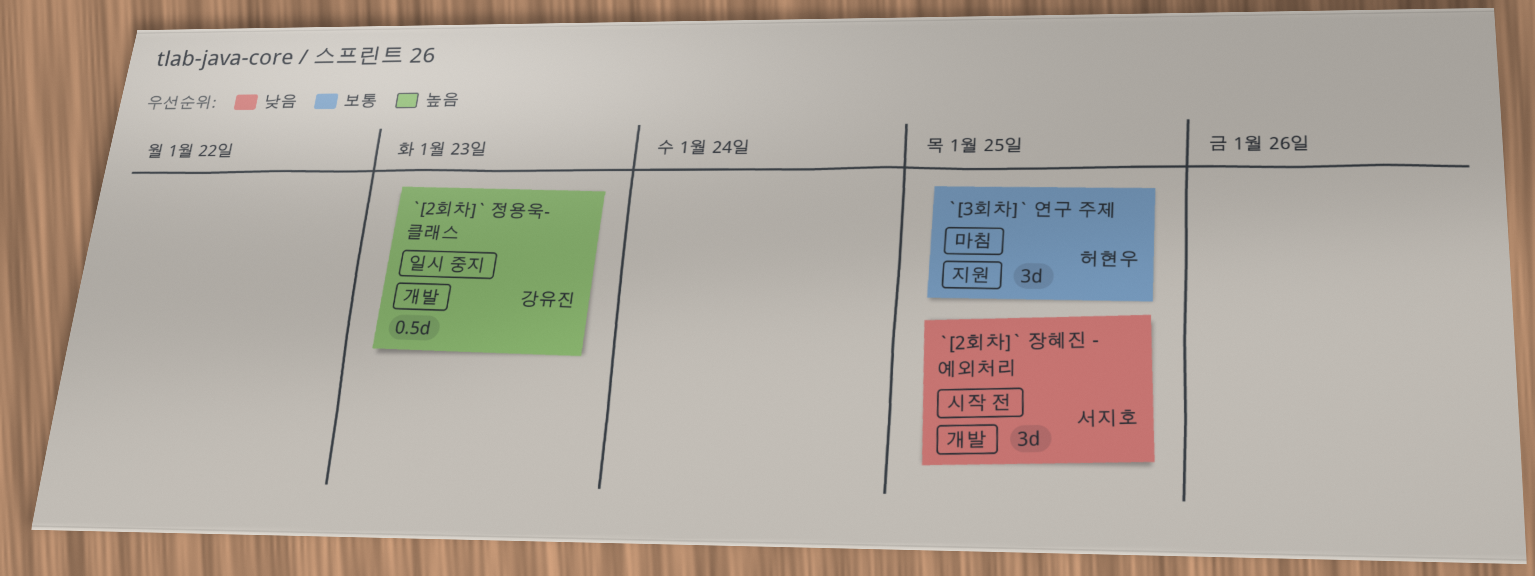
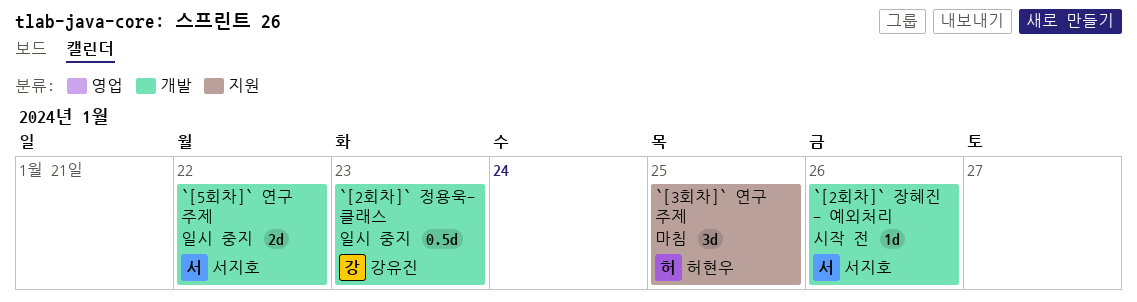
`[2회차]` 장혜진 - 예외처리, estimate: 3d -> 1d
`[2회차]` 장혜진 - 예외처리, due: Jan 25 -> Jan 26
`[5회차]` 연구 주제: none -> present

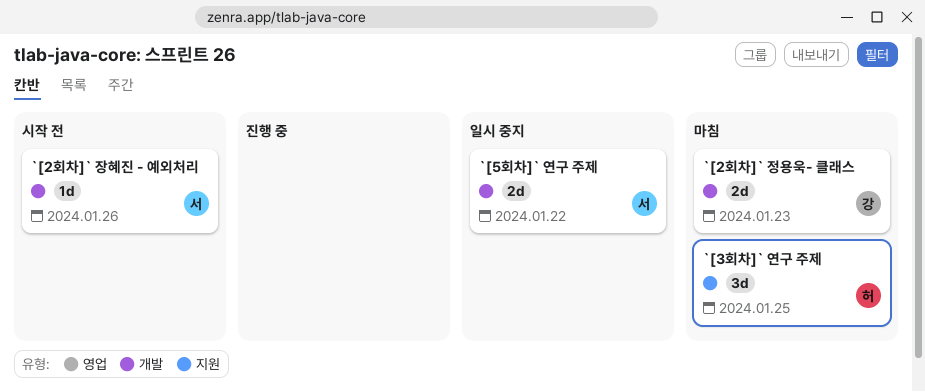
`[2회차]` 정용욱- 클래스, status: 일시 중지 -> 마침
`[2회차]` 정용욱- 클래스, estimate: 0.5d -> 2d

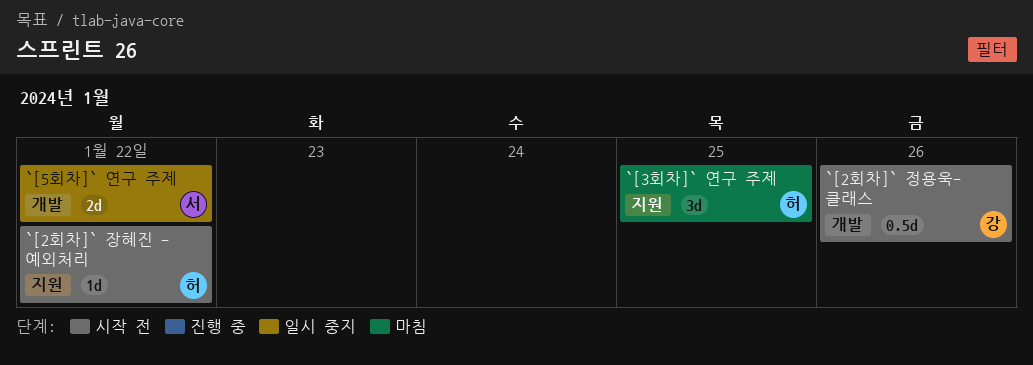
`[2회차]` 장혜진 - 예외처리, owner: 서 -> 허
`[2회차]` 장혜진 - 예외처리, label: 개발 -> 지원
`[2회차]` 장혜진 - 예외처리, due: Jan 26 -> Jan 22
`[2회차]` 정용욱- 클래스, status: 마침 -> 시작 전
`[2회차]` 정용욱- 클래스, estimate: 2d -> 0.5d
`[2회차]` 정용욱- 클래스, due: Jan 23 -> Jan 26

